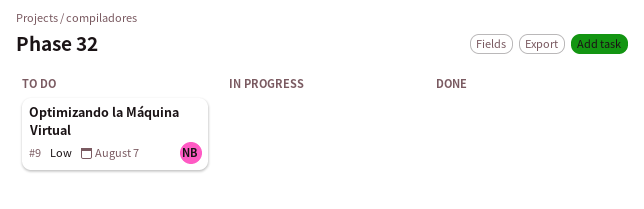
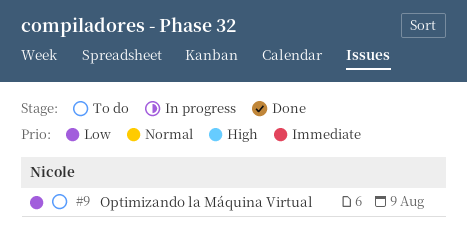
#9, due: Aug 7 -> Aug 9

